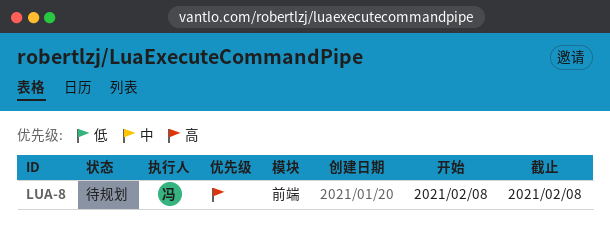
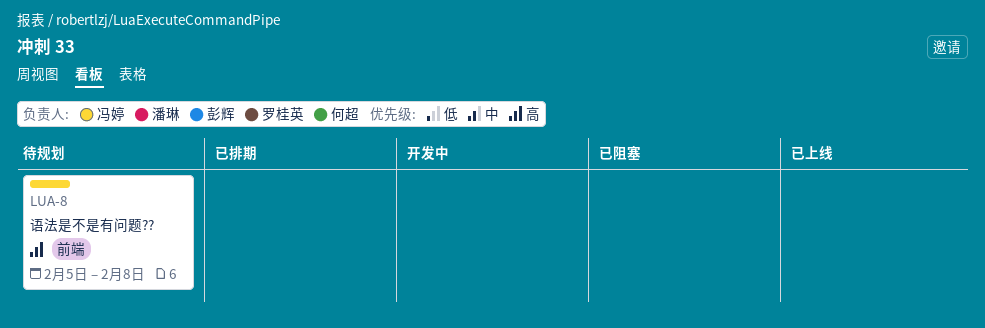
LUA-8, start: Feb 8 -> Feb 5

